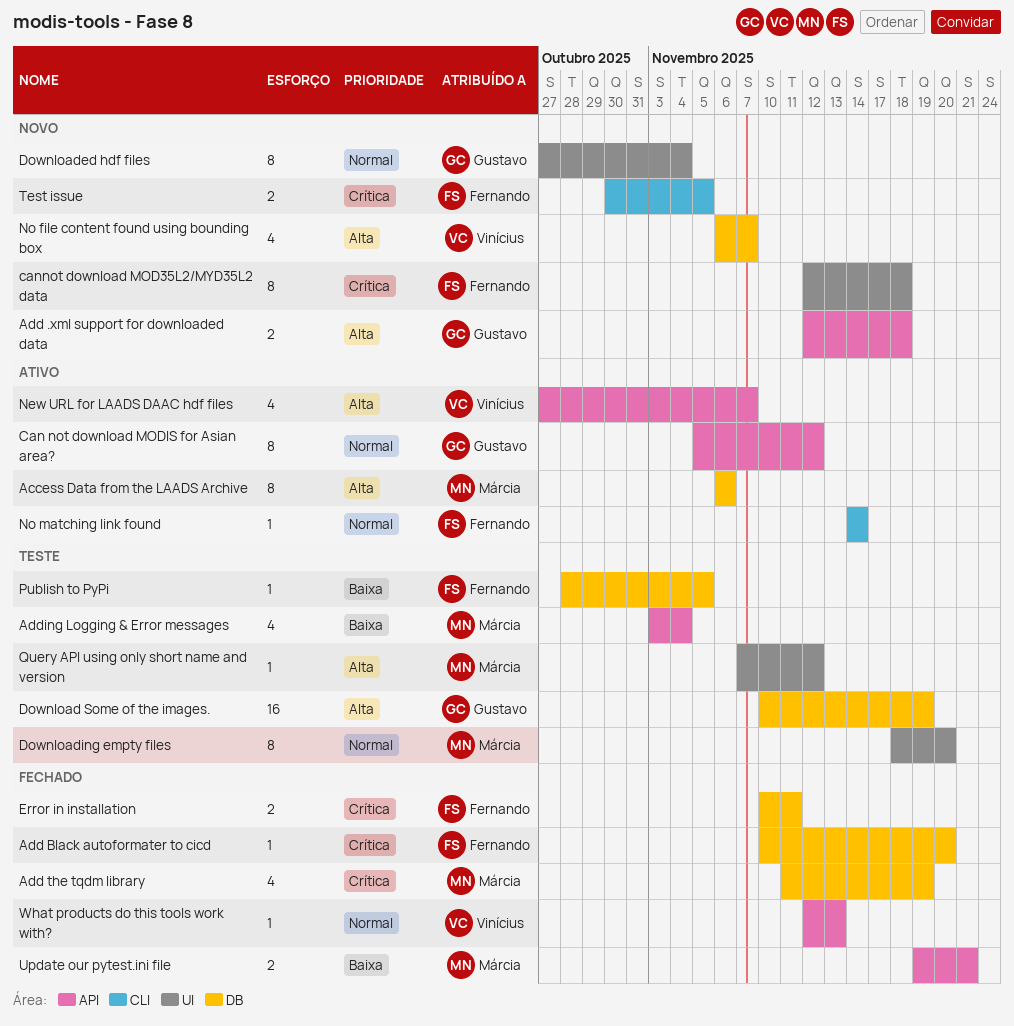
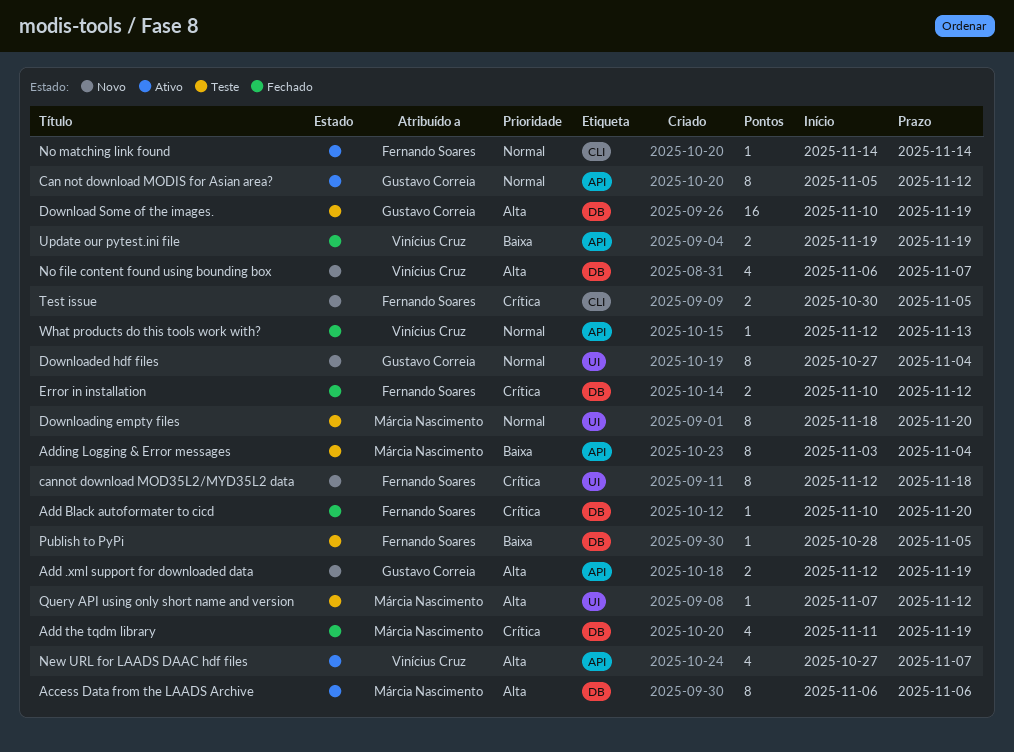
Add .xml support for downloaded data, due: Nov 18 -> Nov 19
Adding Logging & Error messages, estimate: 4 -> 8
Error in installation, due: Nov 11 -> Nov 12
Update our pytest.ini file, owner: Márcia Nascimento -> Vinícius Cruz
Update our pytest.ini file, due: Nov 21 -> Nov 19

